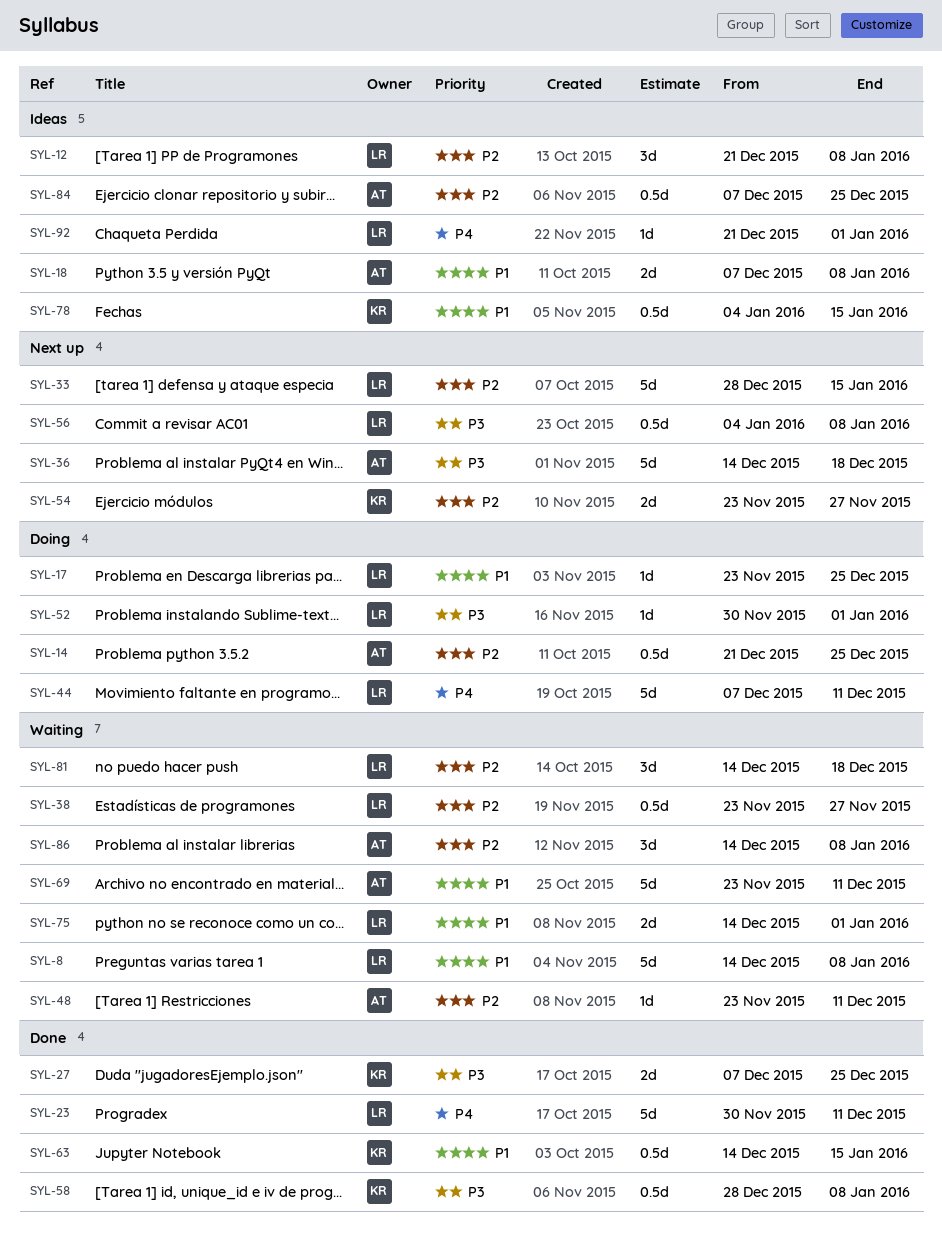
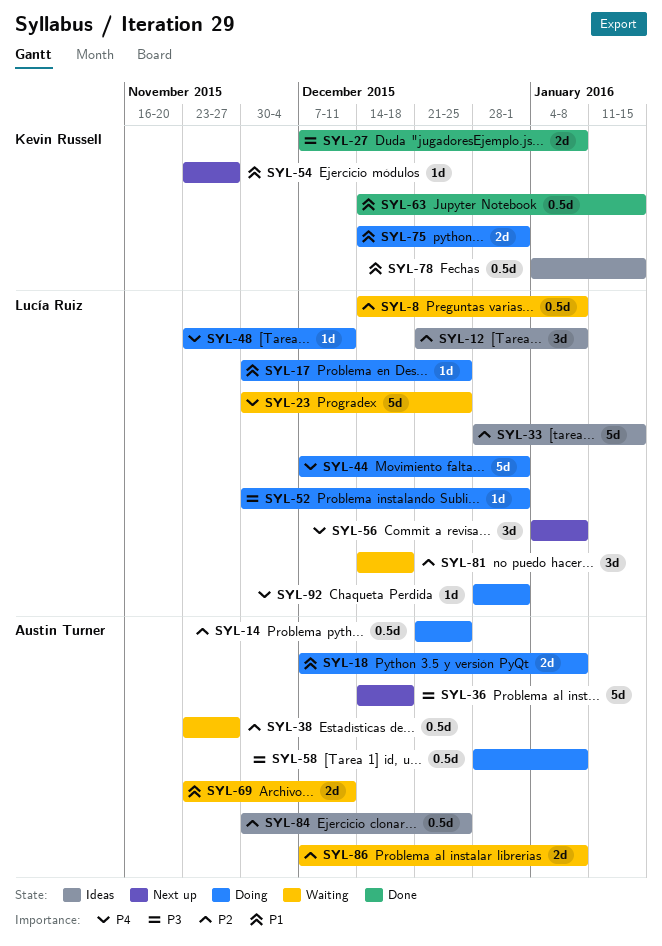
SYL-8, priority: P1 -> P2
SYL-8, estimate: 5d -> 0.5d
SYL-17, start: Nov 23 -> Nov 30
SYL-18, status: Ideas -> Doing
SYL-23, status: Done -> Waiting
SYL-23, due: Dec 11 -> Dec 25
SYL-27, due: Dec 25 -> Jan 8
SYL-33, status: Next up -> Ideas
SYL-38, owner: Lucía Ruiz -> Austin Turner
SYL-44, due: Dec 11 -> Jan 1
SYL-48, status: Waiting -> Doing
SYL-48, owner: Austin Turner -> Lucía Ruiz
SYL-48, priority: P2 -> P4
SYL-54, priority: P2 -> P1
SYL-54, estimate: 2d -> 1d
SYL-56, priority: P3 -> P4
SYL-56, estimate: 0.5d -> 3d
SYL-58, status: Done -> Doing
SYL-58, owner: Kevin Russell -> Austin Turner
SYL-69, estimate: 5d -> 2d
SYL-75, status: Waiting -> Doing
SYL-75, owner: Lucía Ruiz -> Kevin Russell
SYL-84, start: Dec 7 -> Nov 30
SYL-86, estimate: 3d -> 2d
SYL-86, start: Dec 14 -> Dec 7
SYL-92, status: Ideas -> Doing
SYL-92, start: Dec 21 -> Dec 28

